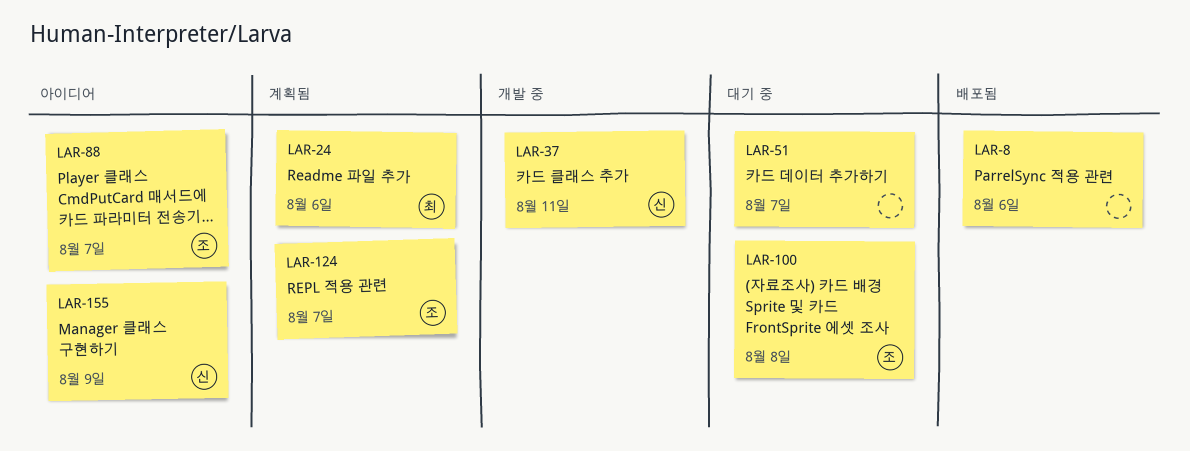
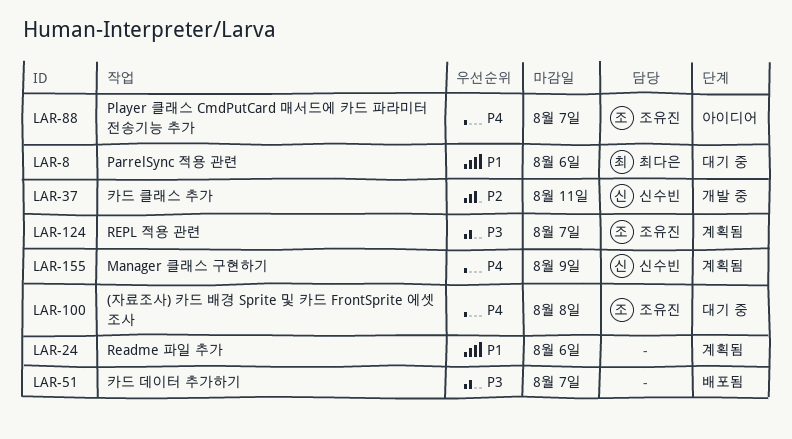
LAR-8, status: 배포됨 -> 대기 중
LAR-8, owner: none -> 최다은
LAR-24, owner: 최다은 -> none
LAR-51, status: 대기 중 -> 배포됨
LAR-155, status: 아이디어 -> 계획됨

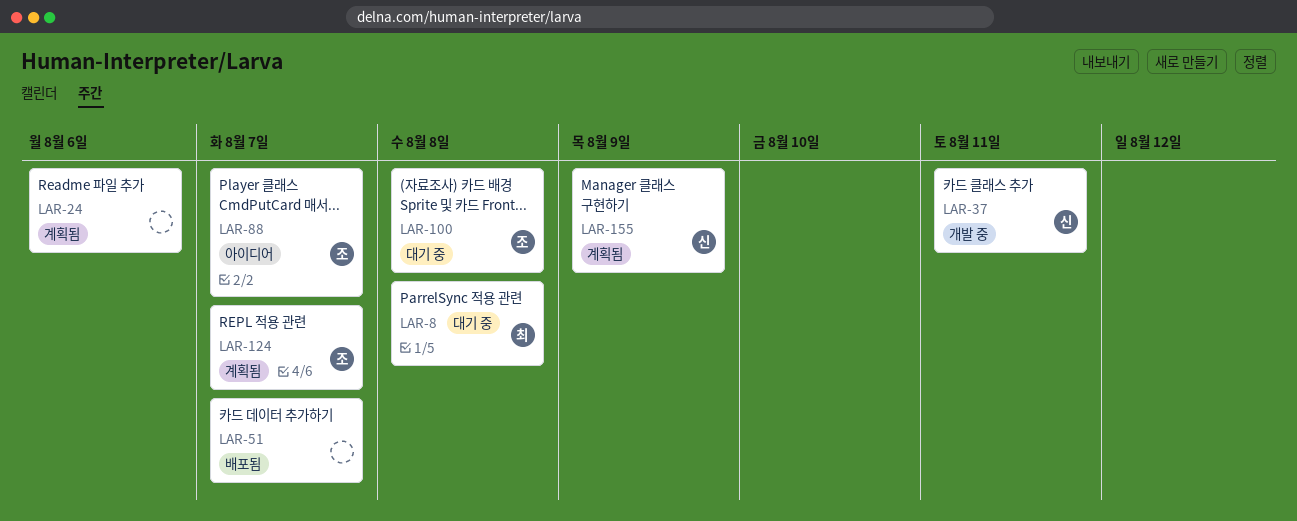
LAR-8, due: Aug 6 -> Aug 8

